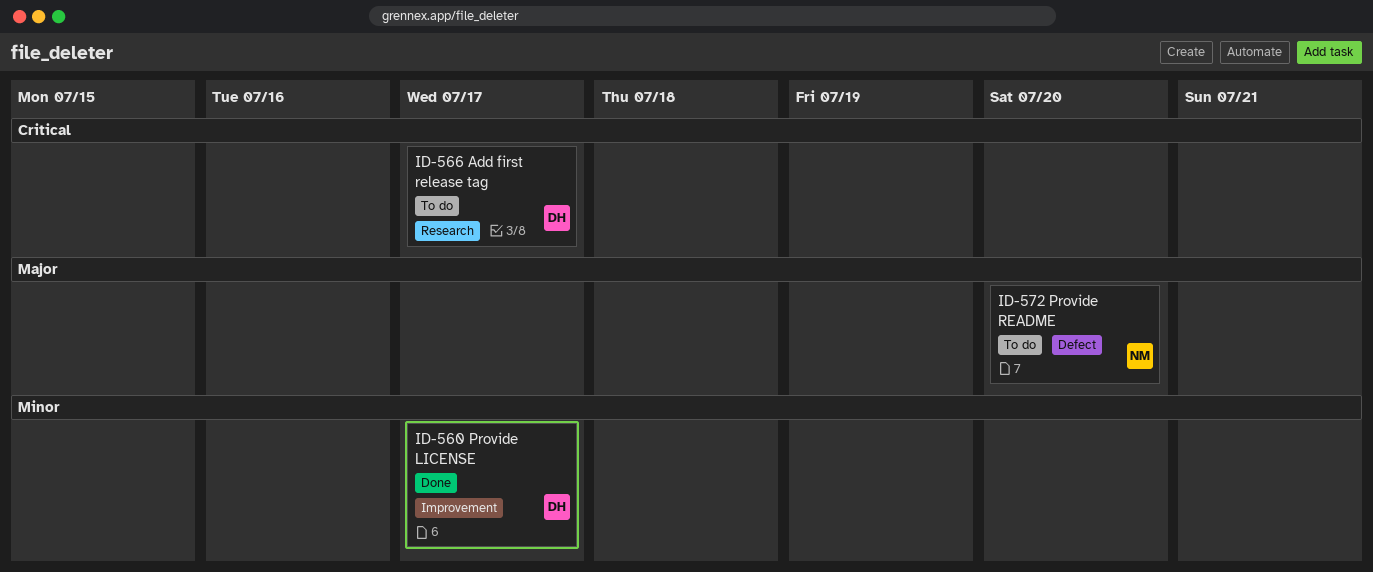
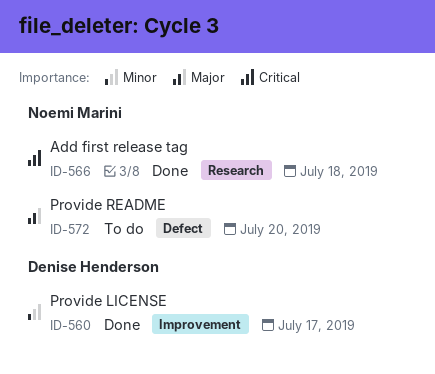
ID-566, status: To do -> Done
ID-566, owner: Denise Henderson -> Noemi Marini
ID-566, due: Jul 17 -> Jul 18

